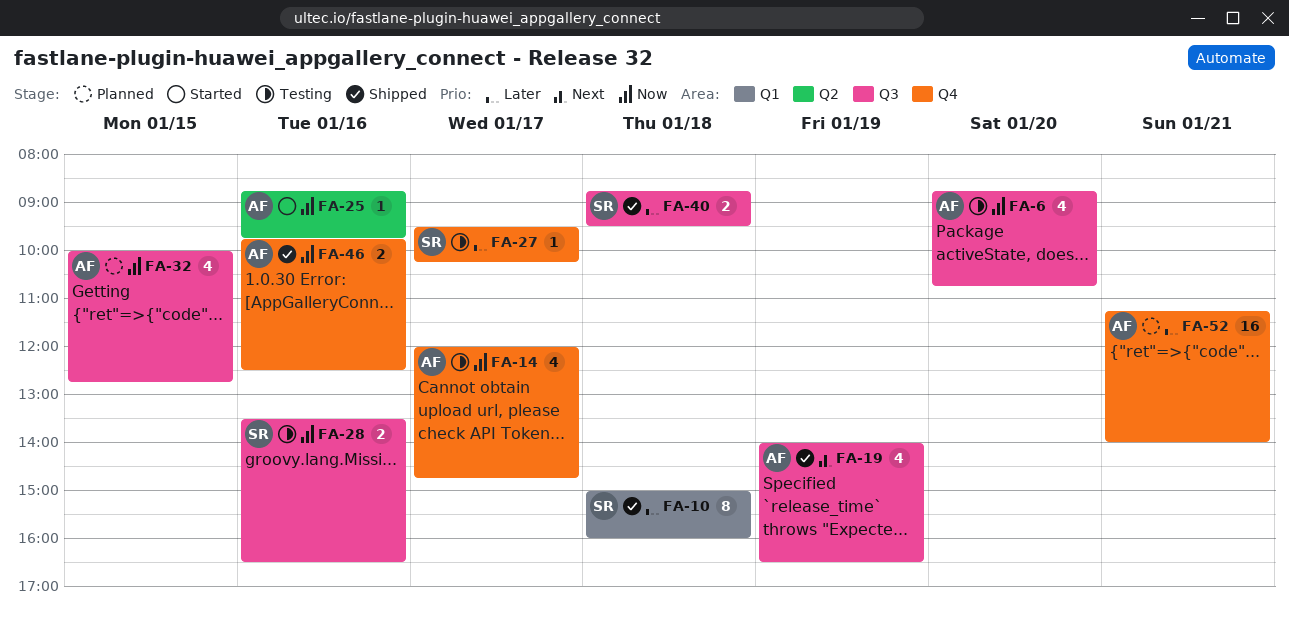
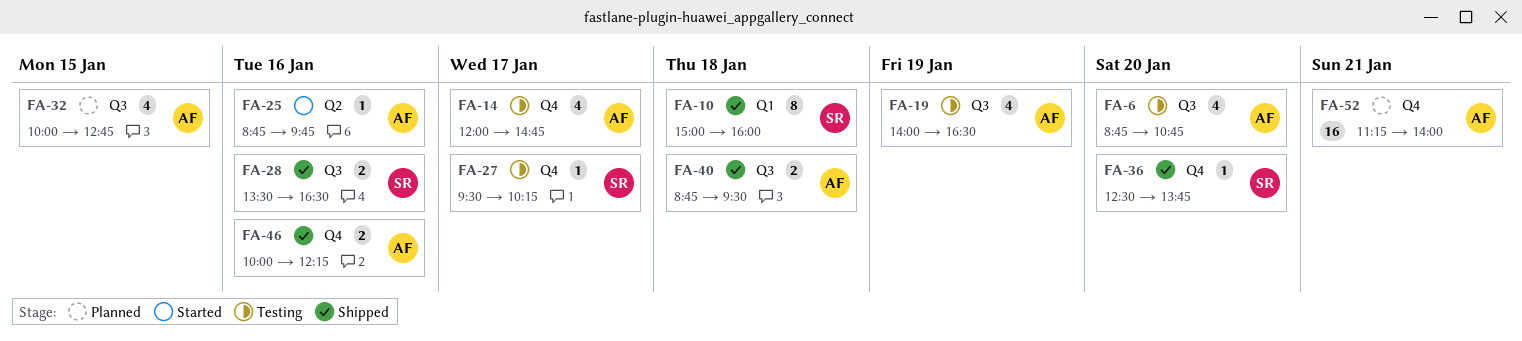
FA-19, status: Shipped -> Testing
FA-28, status: Testing -> Shipped
FA-36: none -> present
FA-40, owner: SR -> AF
FA-46, begins: 09:45 -> 10:00
FA-46, ends: 12:30 -> 12:15

